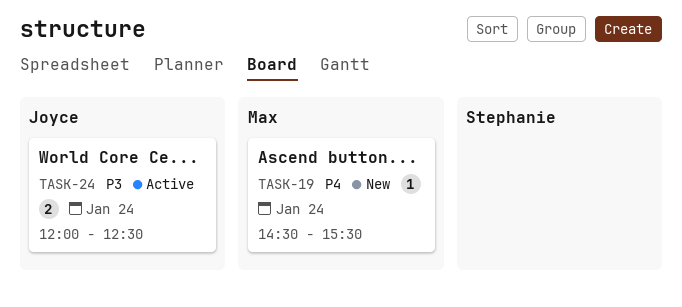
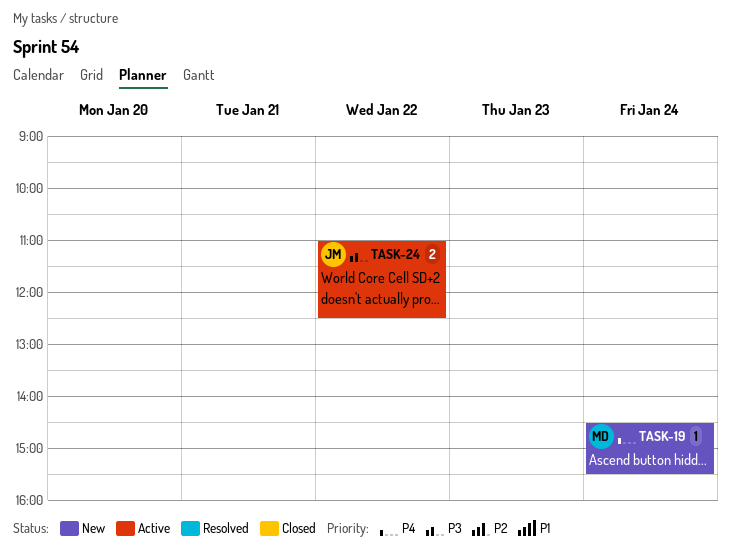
TASK-24, day: Jan 24 -> Jan 22
TASK-24, begins: 12:00 -> 11:00

